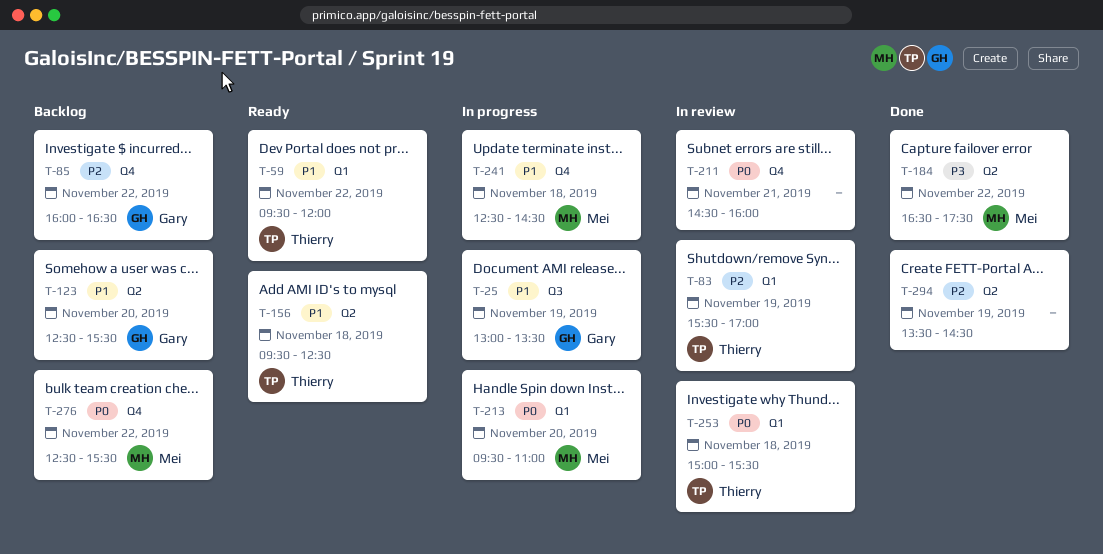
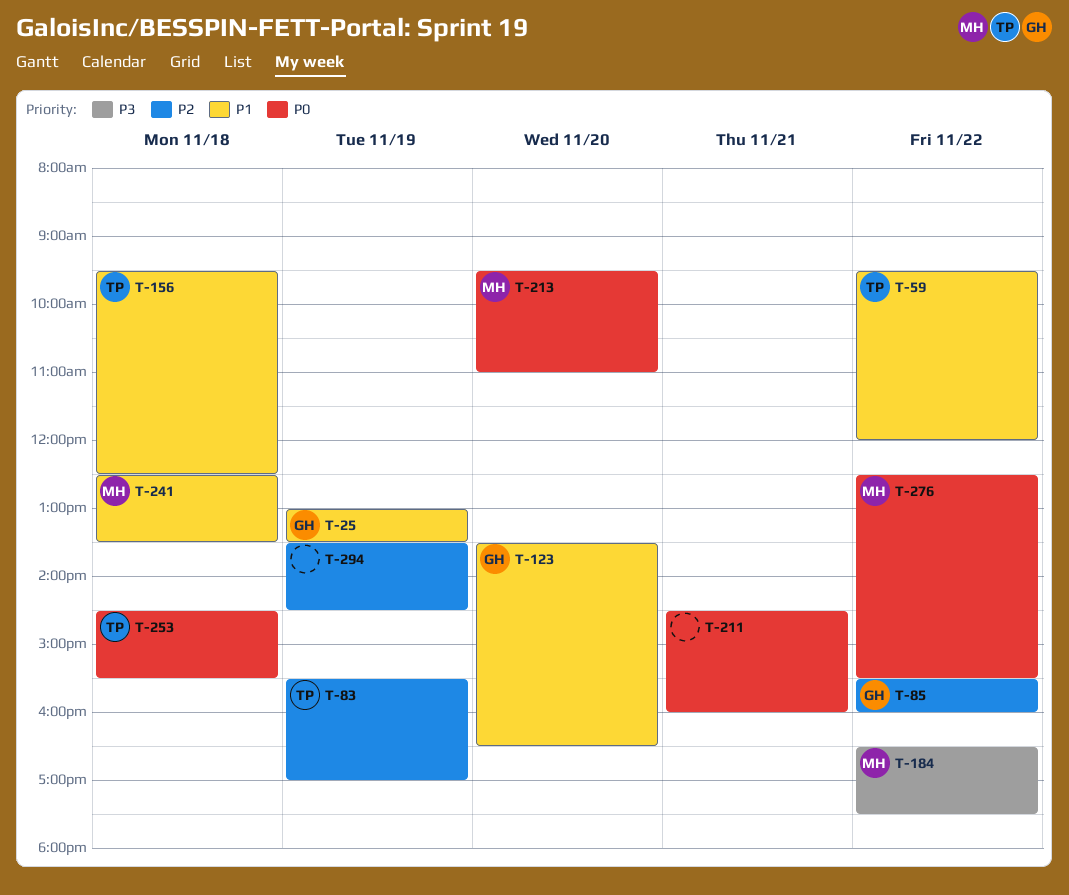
T-85, begins: 16:00 -> 15:30
T-85, ends: 16:30 -> 16:00
T-123, begins: 12:30 -> 13:30
T-123, ends: 15:30 -> 16:30
T-241, ends: 14:30 -> 13:30
T-253, begins: 15:00 -> 14:30

